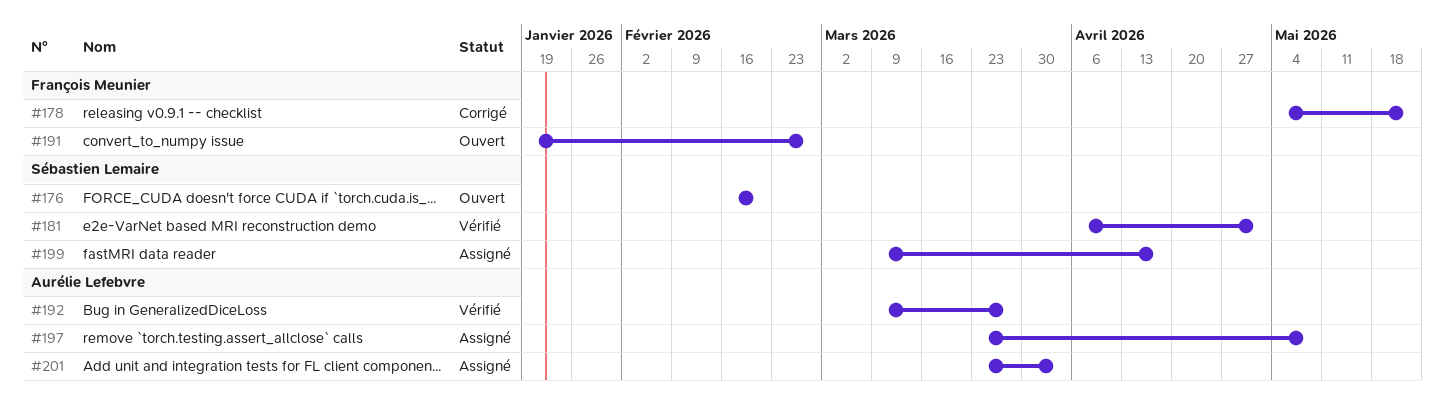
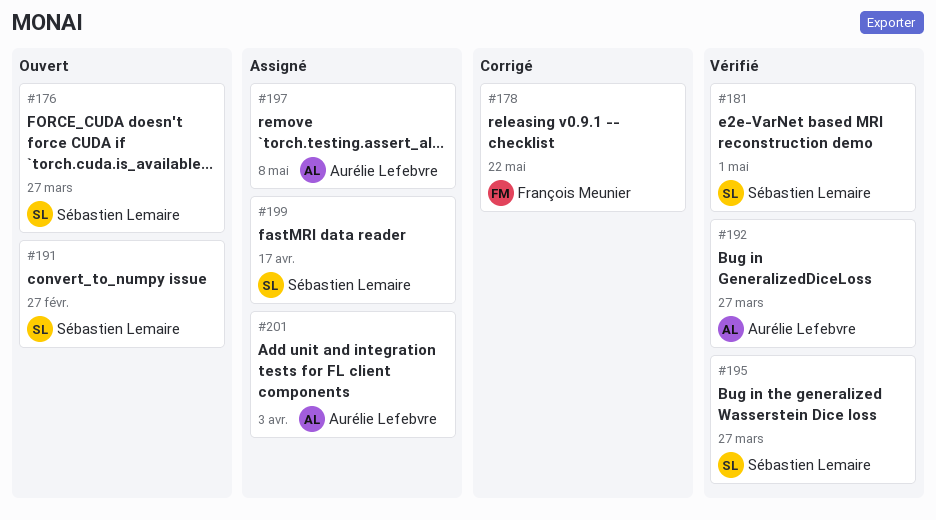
#176, due: Feb 20 -> Mar 27
#191, owner: François Meunier -> Sébastien Lemaire
#195: none -> present

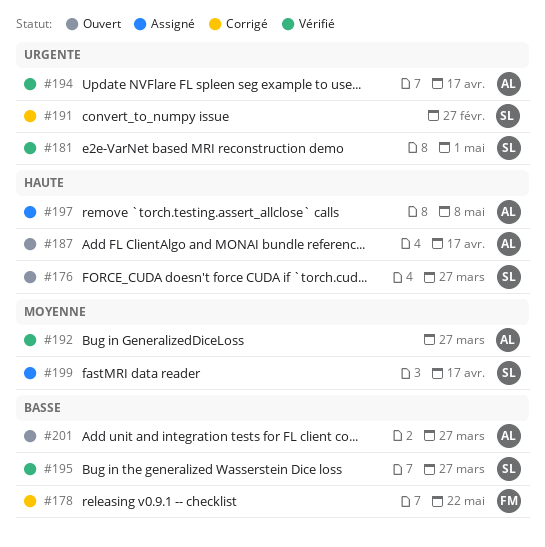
#187: none -> present
#191, status: Ouvert -> Corrigé
#194: none -> present
#201, status: Assigné -> Ouvert
#201, due: Apr 3 -> Mar 27

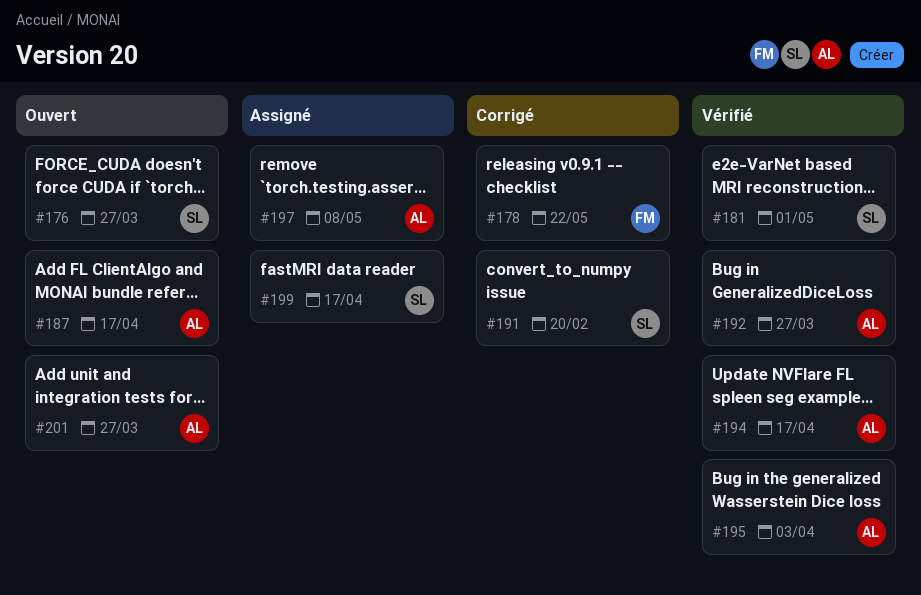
#191, due: Feb 27 -> Feb 20
#195, owner: SL -> AL
#195, due: Mar 27 -> Apr 3

